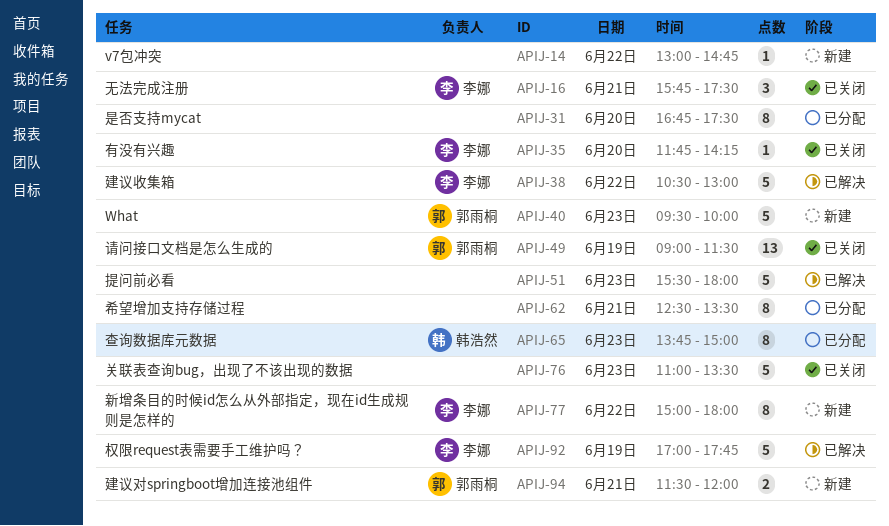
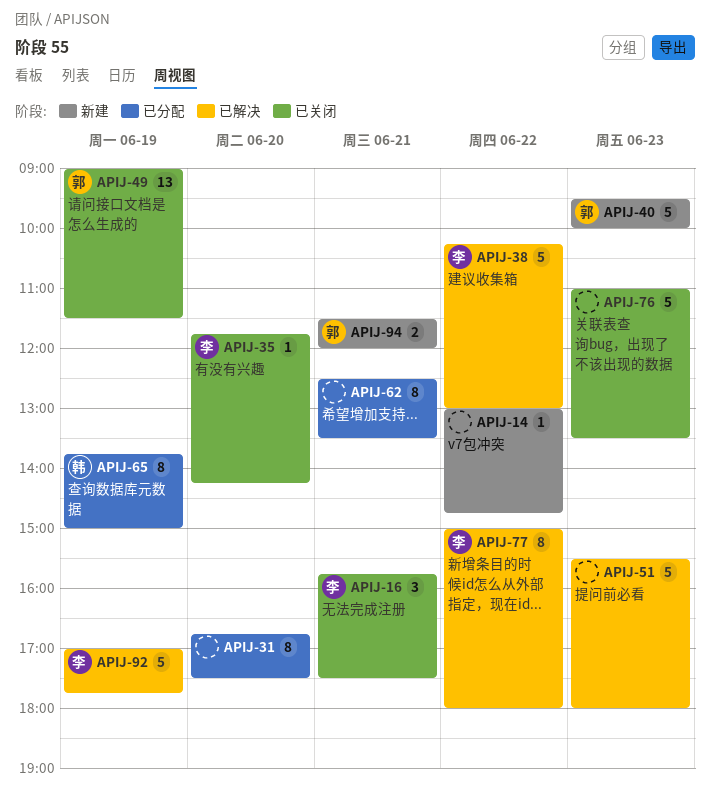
APIJ-38, begins: 10:30 -> 10:15
APIJ-65, day: Jun 23 -> Jun 19
APIJ-77, status: 新建 -> 已解决

